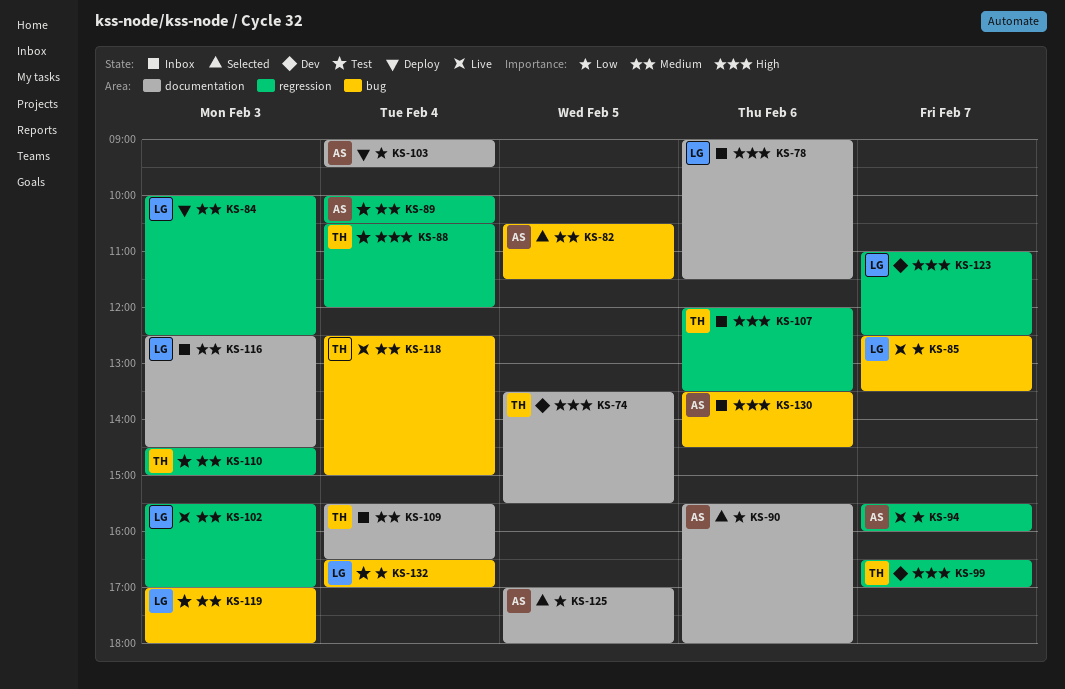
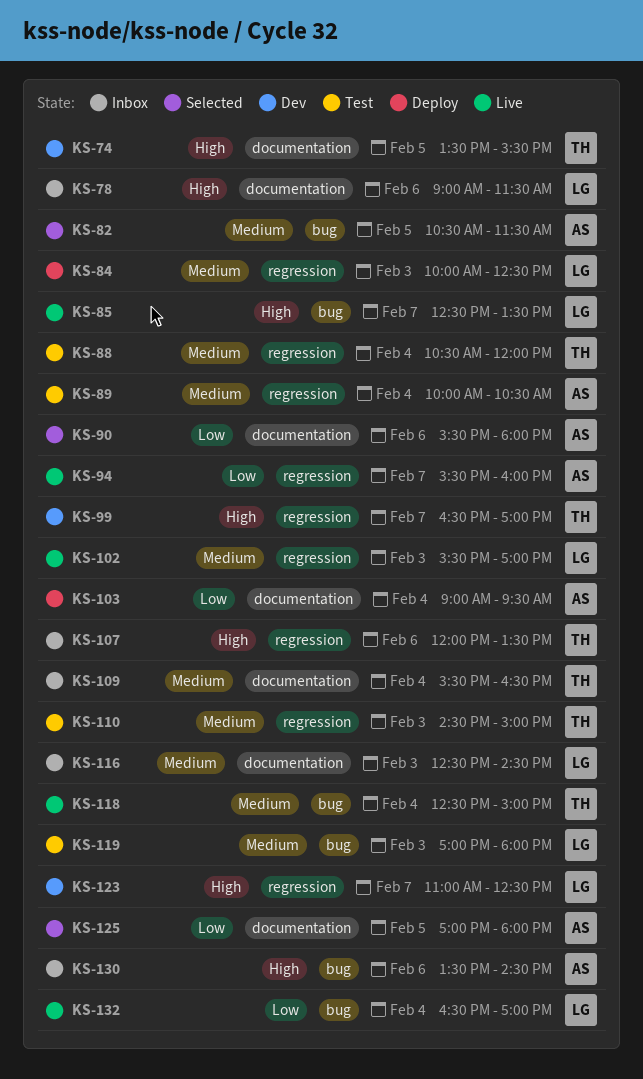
KS-85, priority: Low -> High
KS-88, priority: High -> Medium
KS-132, status: Test -> Live

